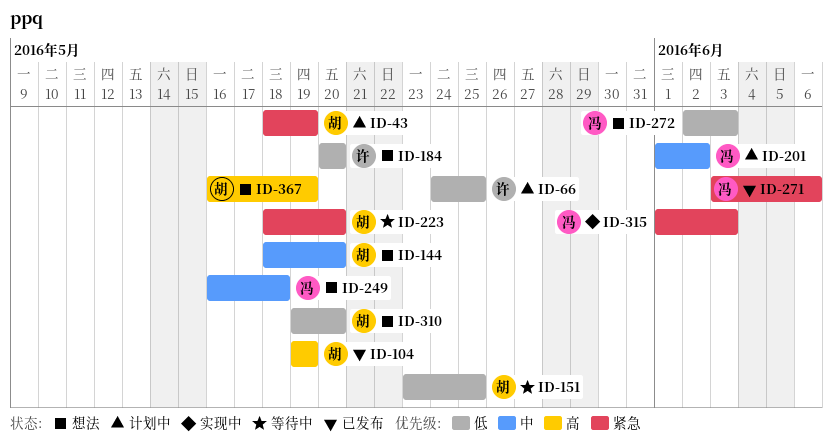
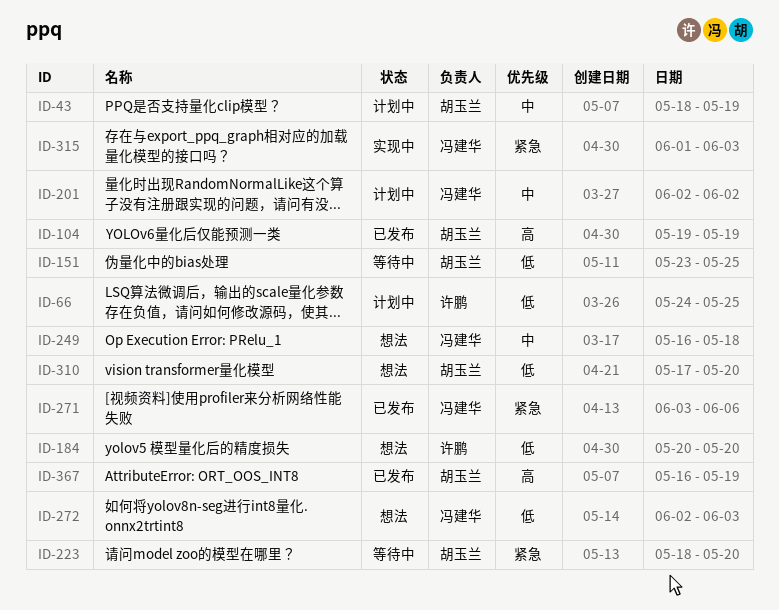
ID-43, priority: 紧急 -> 中
ID-144: present -> none
ID-201, start: Jun 1 -> Jun 2
ID-310, start: May 19 -> May 17
ID-367, status: 想法 -> 已发布

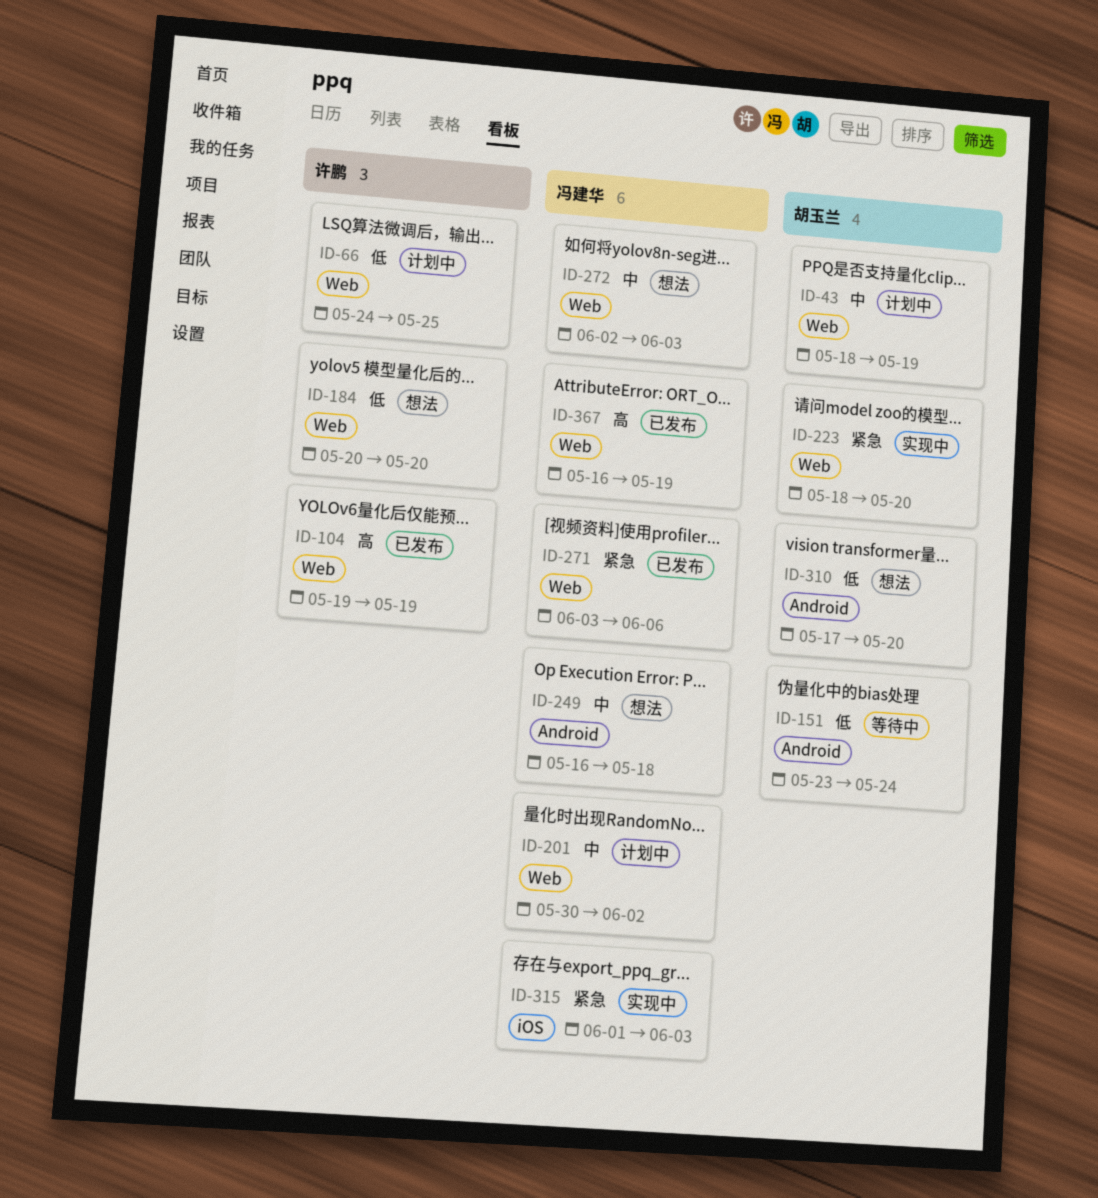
ID-104, owner: 胡玉兰 -> 许鹏
ID-151, due: May 25 -> May 24
ID-201, start: Jun 2 -> May 30
ID-223, status: 等待中 -> 实现中
ID-272, priority: 低 -> 中
ID-367, owner: 胡玉兰 -> 冯建华

